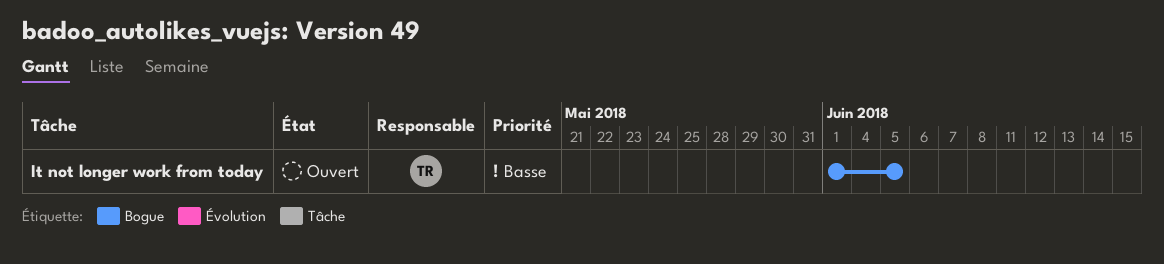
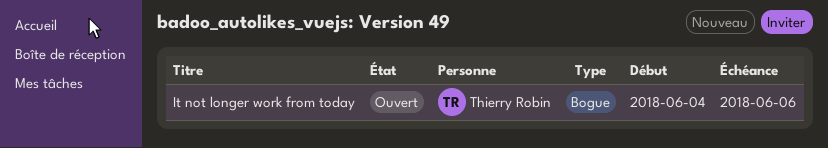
It not longer work from today, start: Jun 1 -> Jun 4
It not longer work from today, due: Jun 5 -> Jun 6

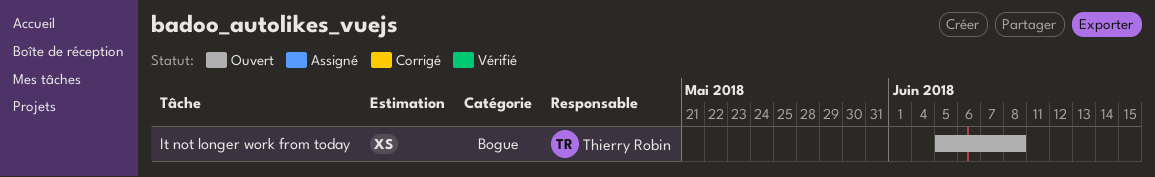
It not longer work from today, start: Jun 4 -> Jun 5
It not longer work from today, due: Jun 6 -> Jun 8

